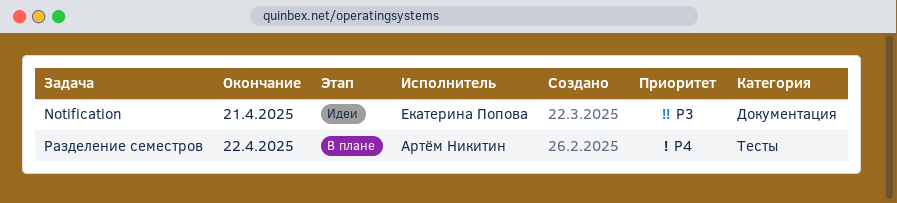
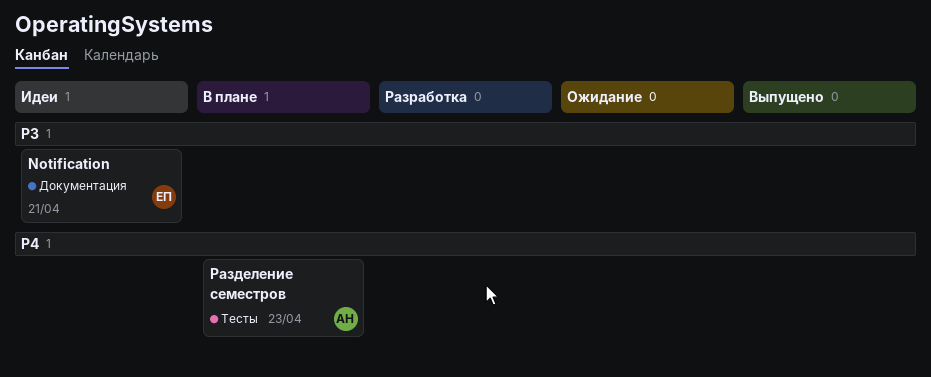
Разделение семестров, due: Apr 22 -> Apr 23

